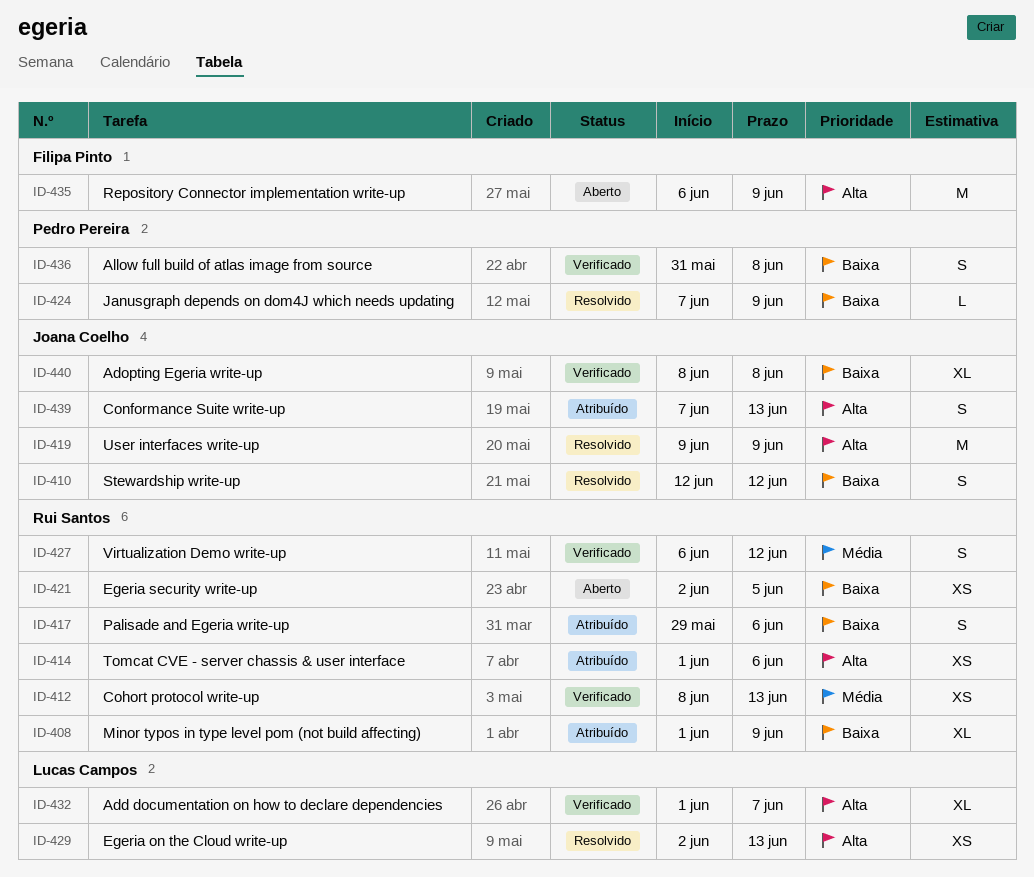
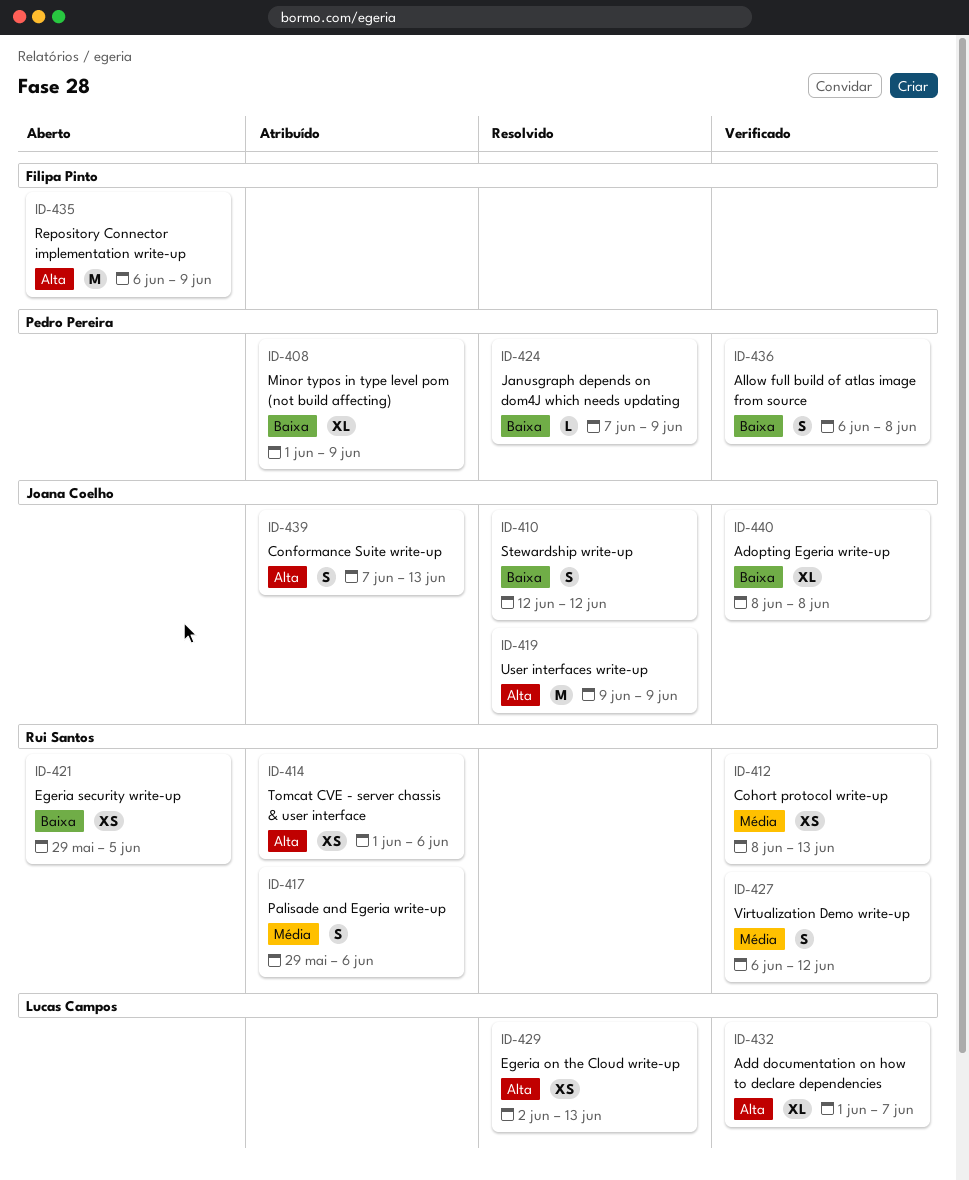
ID-408, owner: Rui Santos -> Pedro Pereira
ID-417, priority: Baixa -> Média
ID-421, start: Jun 2 -> May 29
ID-436, start: May 31 -> Jun 6

